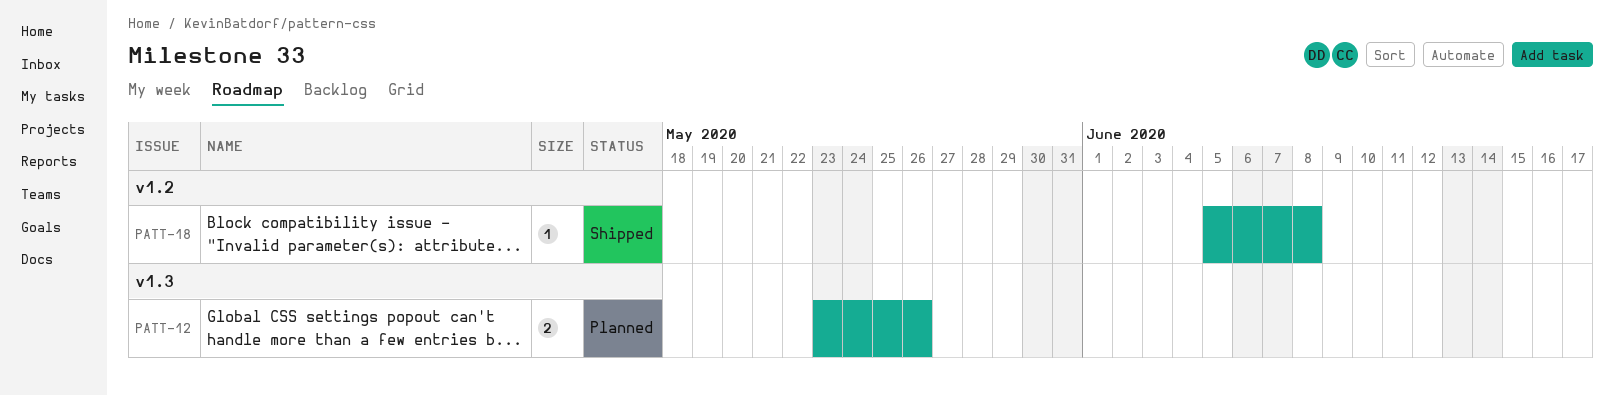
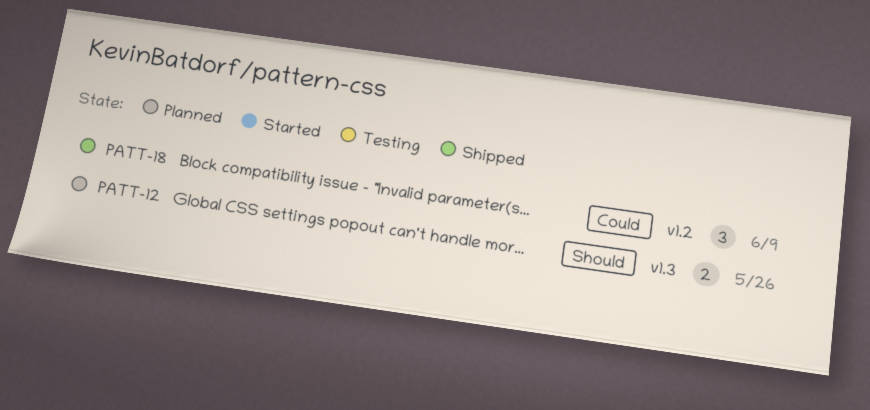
PATT-18, estimate: 1 -> 3
PATT-18, due: Jun 8 -> Jun 9

